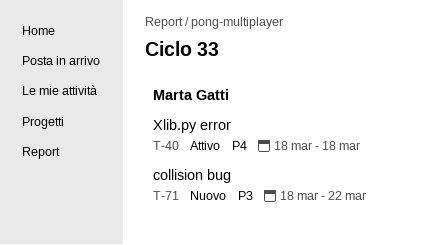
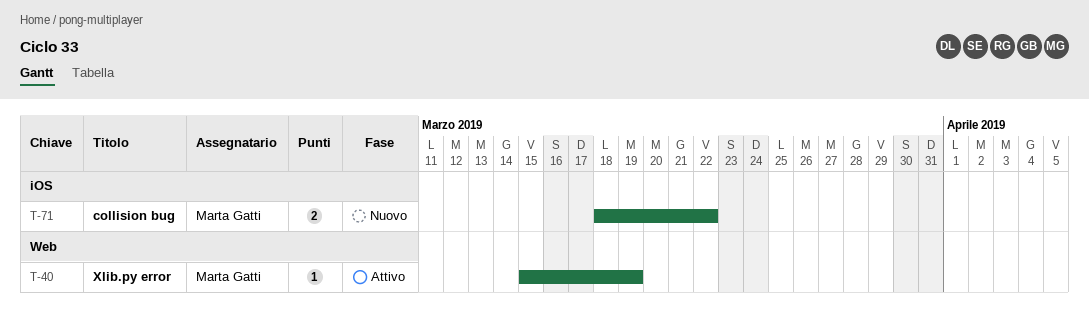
T-40, start: Mar 18 -> Mar 15
T-40, due: Mar 18 -> Mar 19

